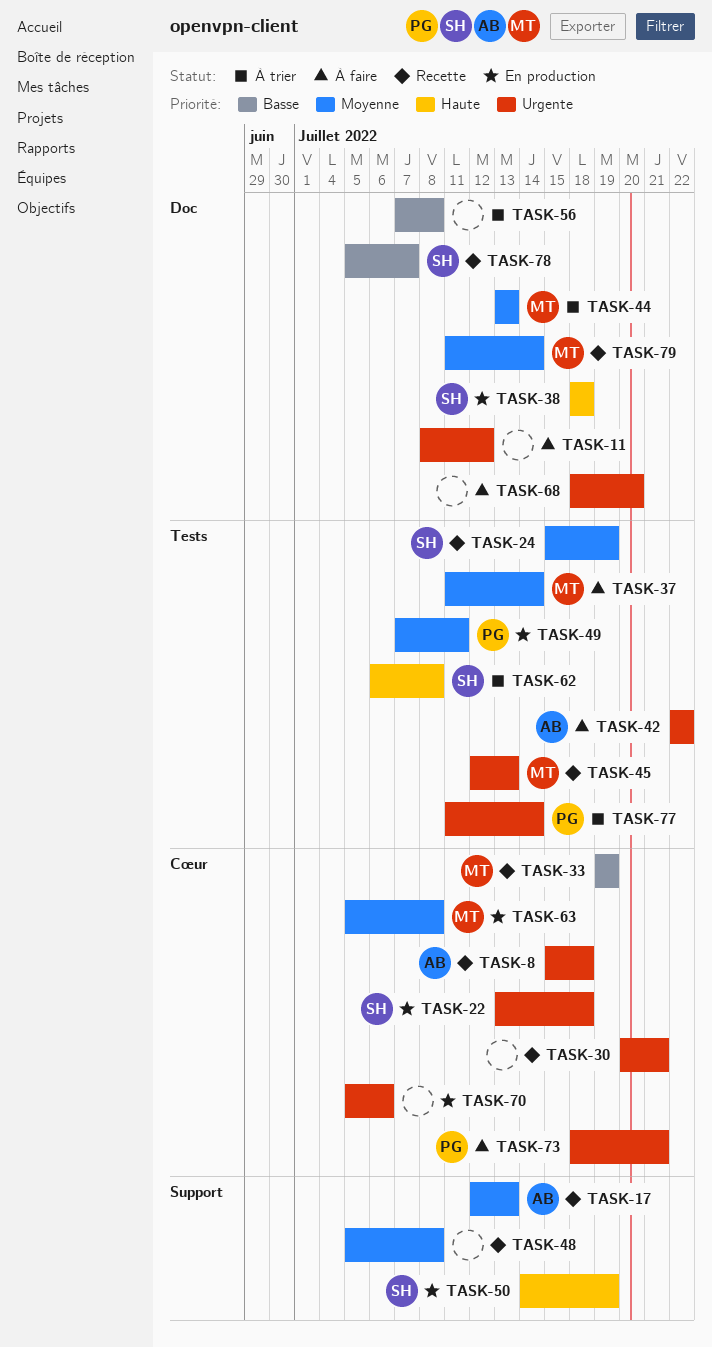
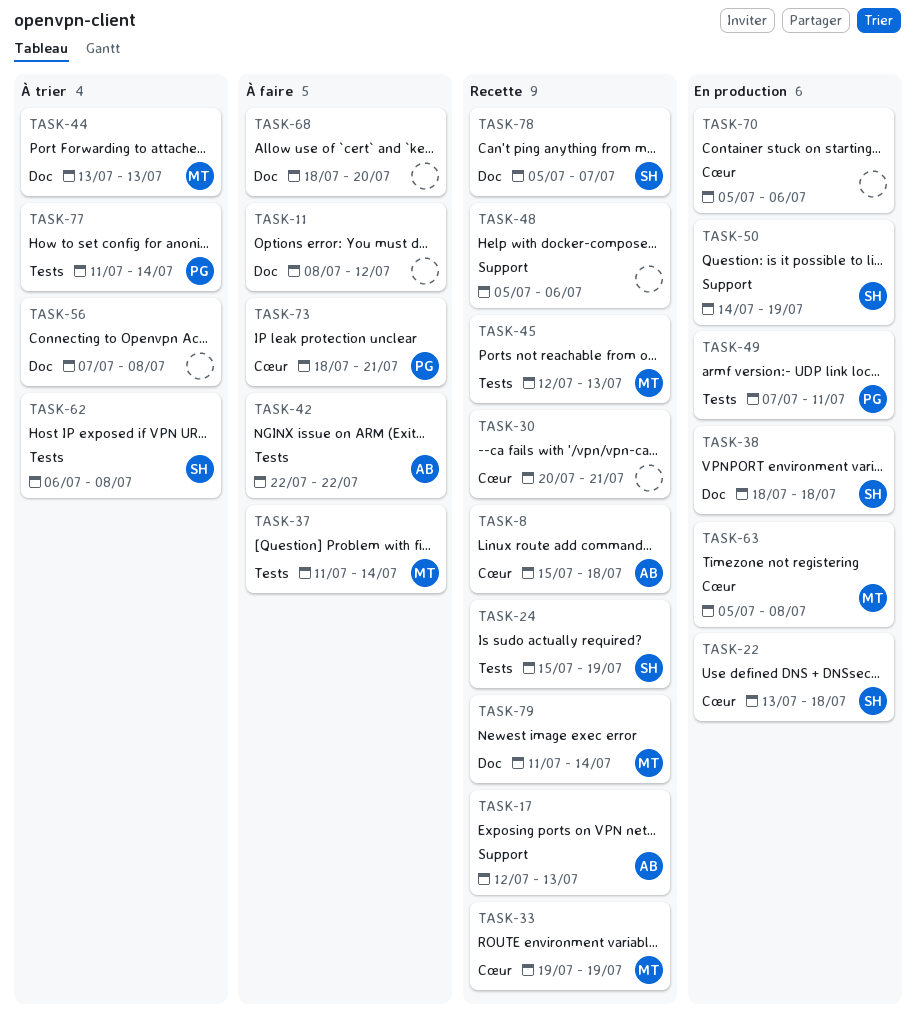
TASK-48, due: Jul 8 -> Jul 6

